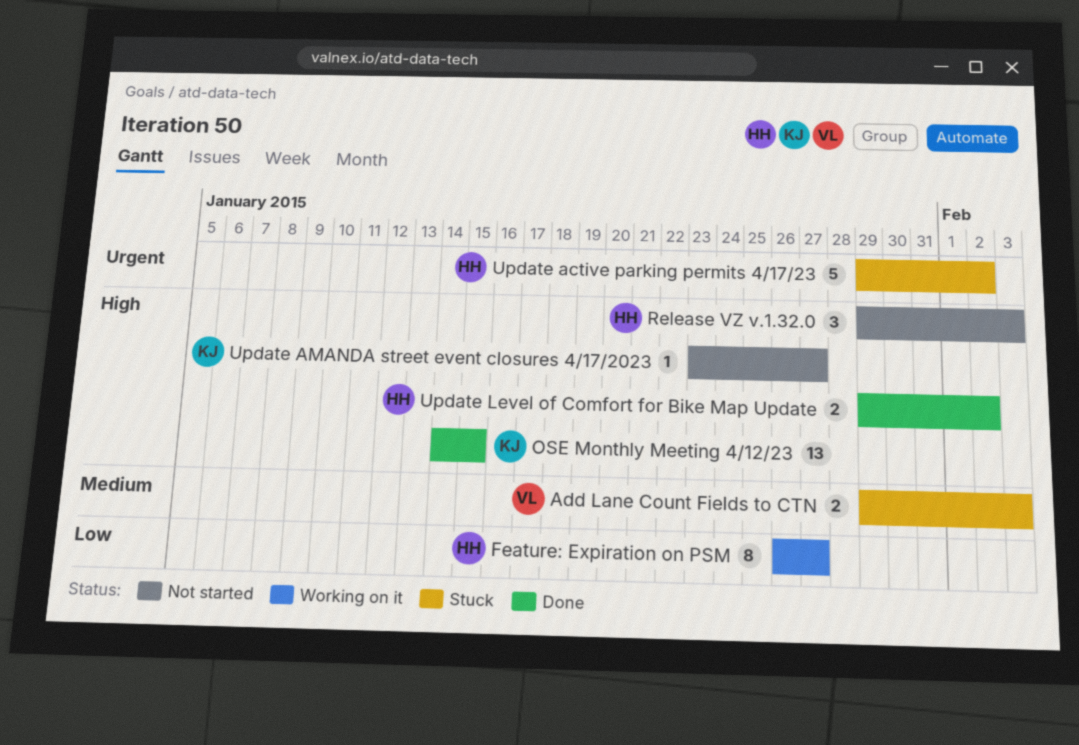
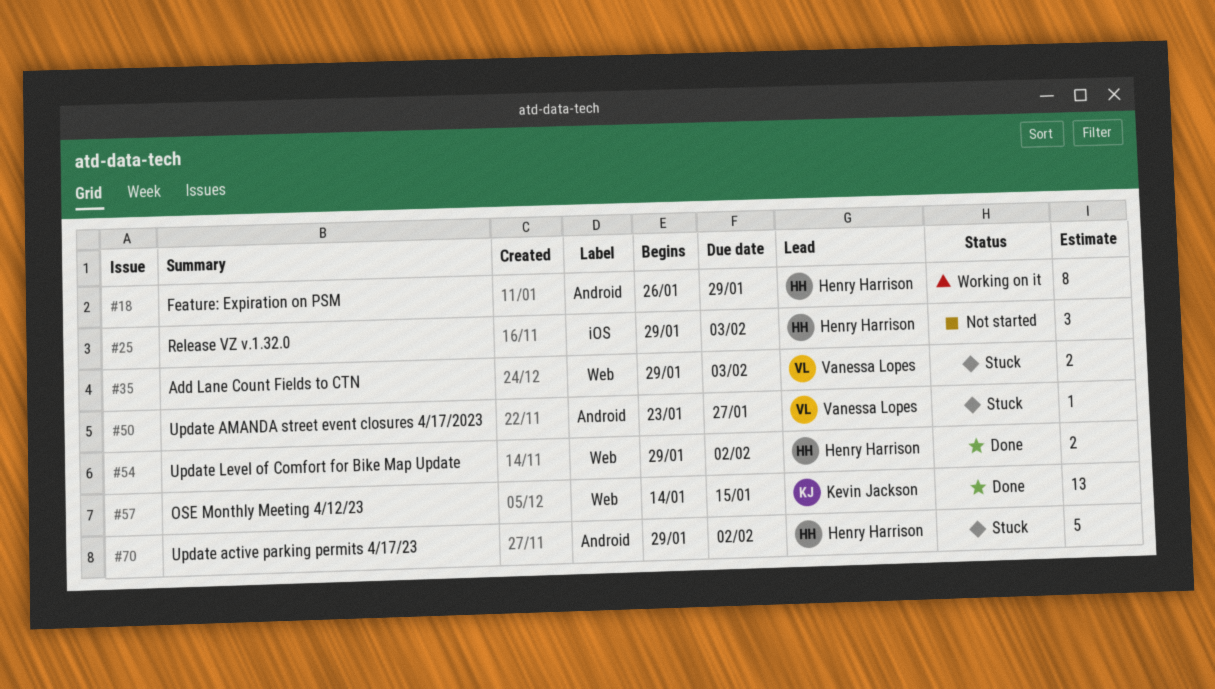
Feature: Expiration on PSM, due: Jan 27 -> Jan 29
Update AMANDA street event closures 4/17/2023, status: Not started -> Stuck
Update AMANDA street event closures 4/17/2023, owner: Kevin Jackson -> Vanessa Lopes

